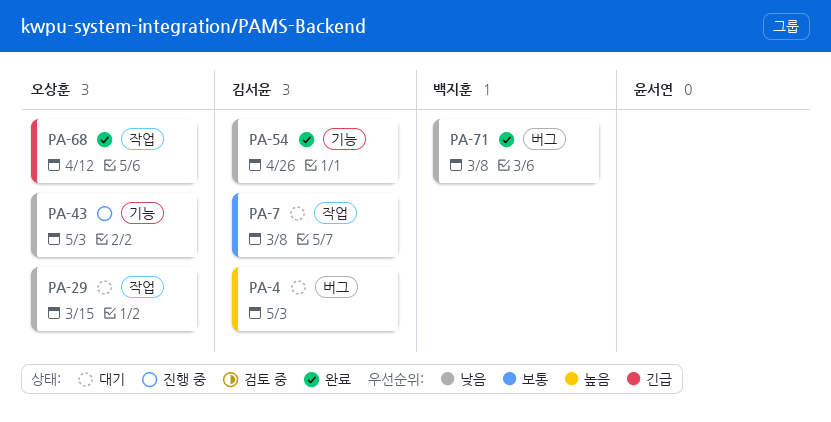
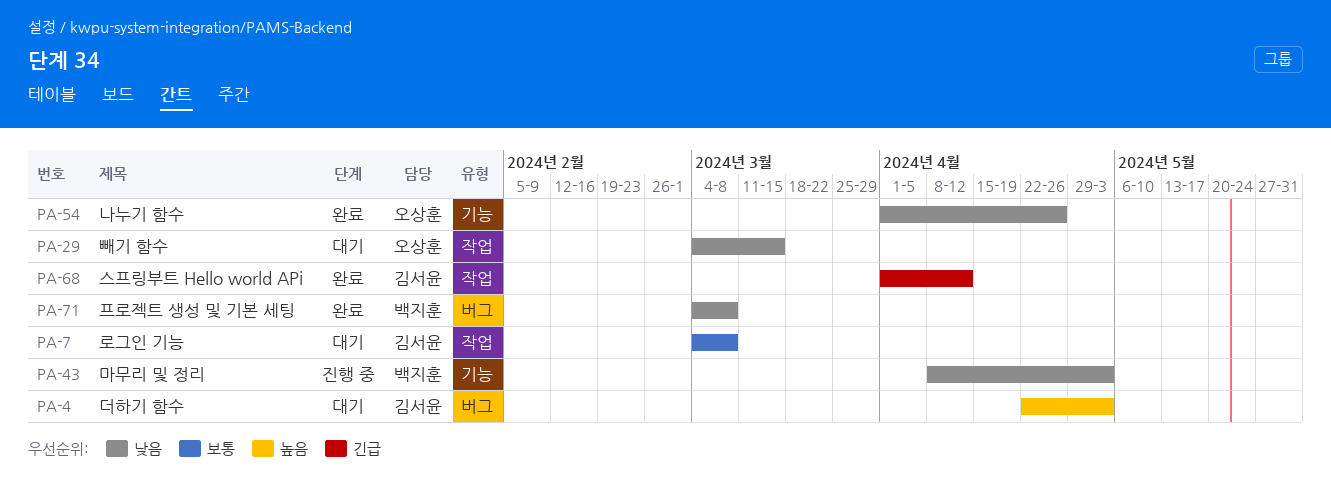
PA-43, owner: 오상훈 -> 백지훈
PA-54, owner: 김서윤 -> 오상훈
PA-68, owner: 오상훈 -> 김서윤

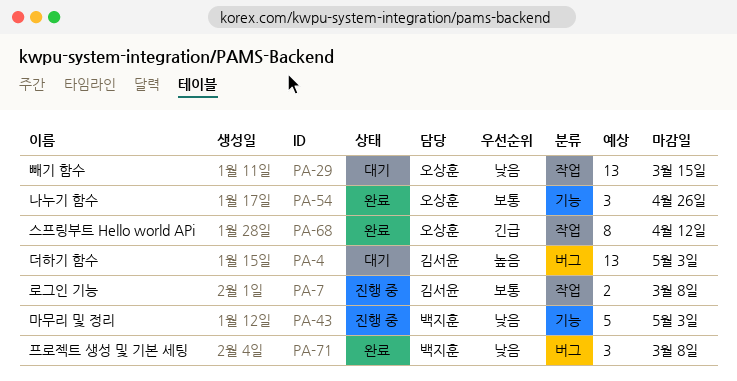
PA-7, status: 대기 -> 진행 중
PA-54, priority: 낮음 -> 보통
PA-68, owner: 김서윤 -> 오상훈

